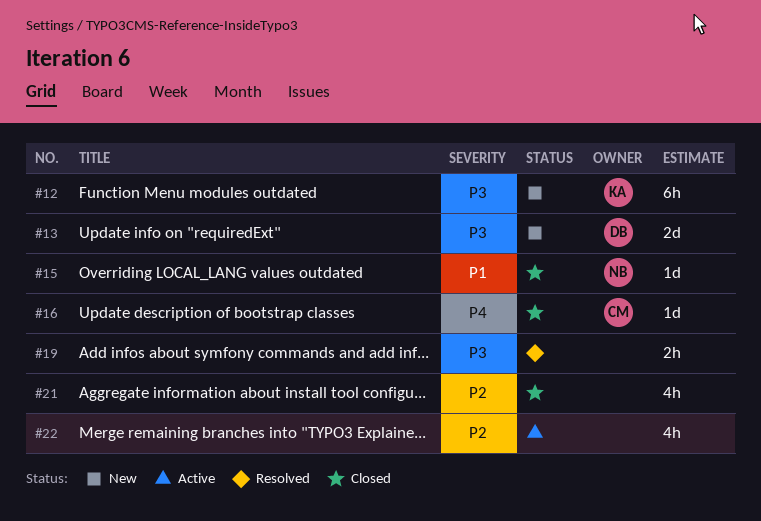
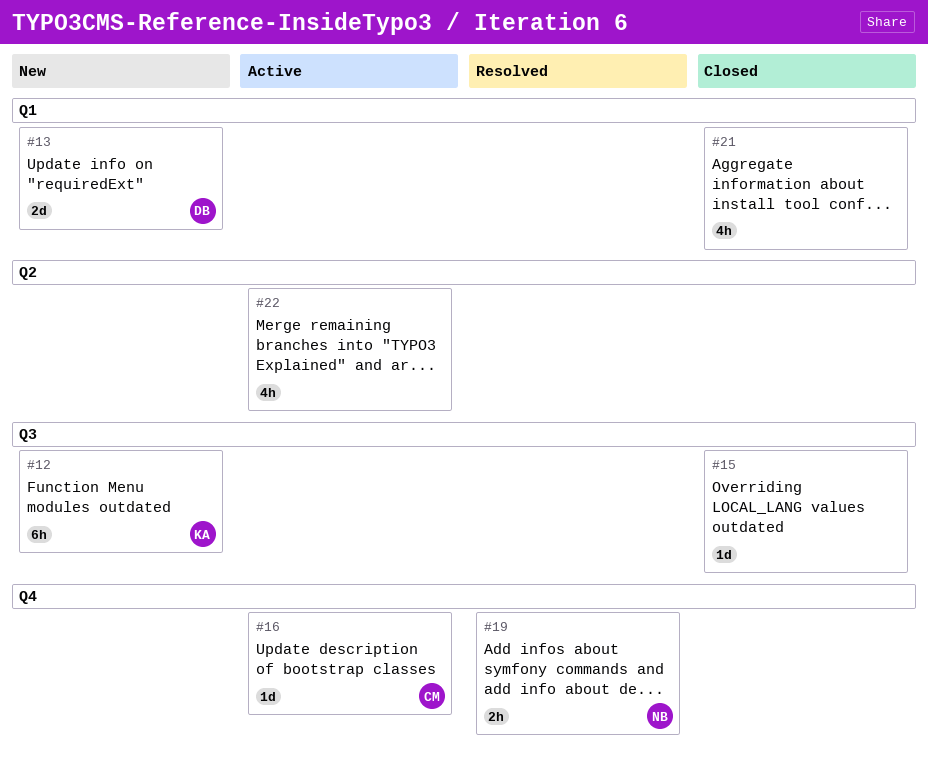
#15, owner: NB -> none
#16, status: Closed -> Active
#19, owner: none -> NB

